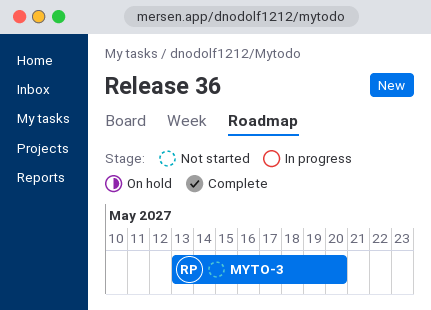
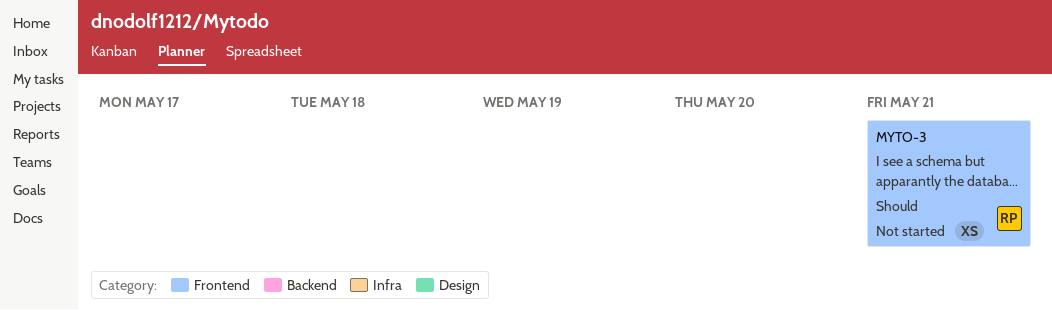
MYTO-3, due: May 20 -> May 21

